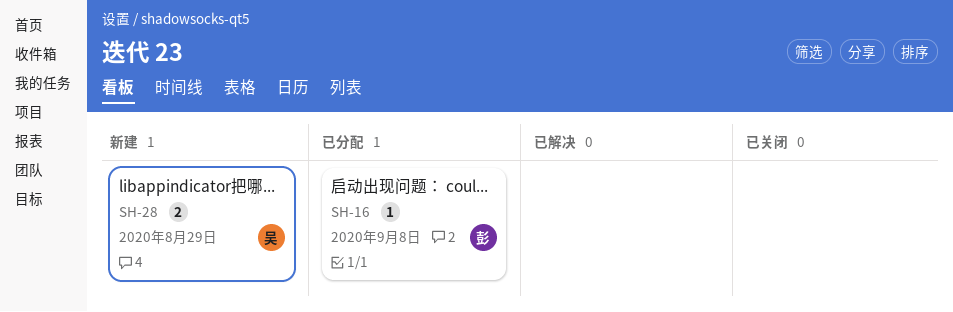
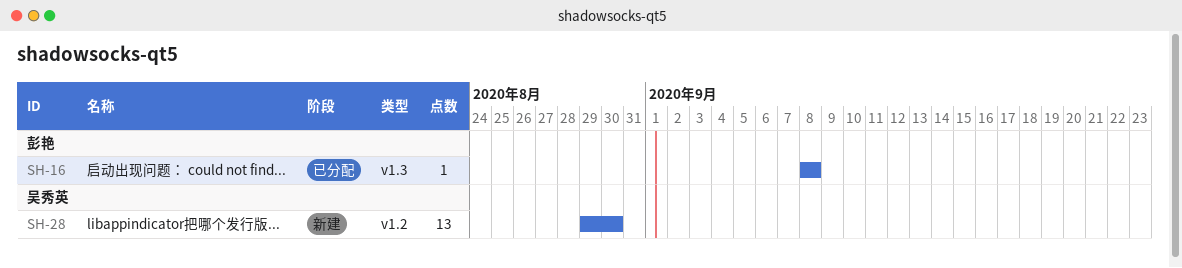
SH-28, estimate: 2 -> 13
SH-28, due: Aug 29 -> Aug 30

